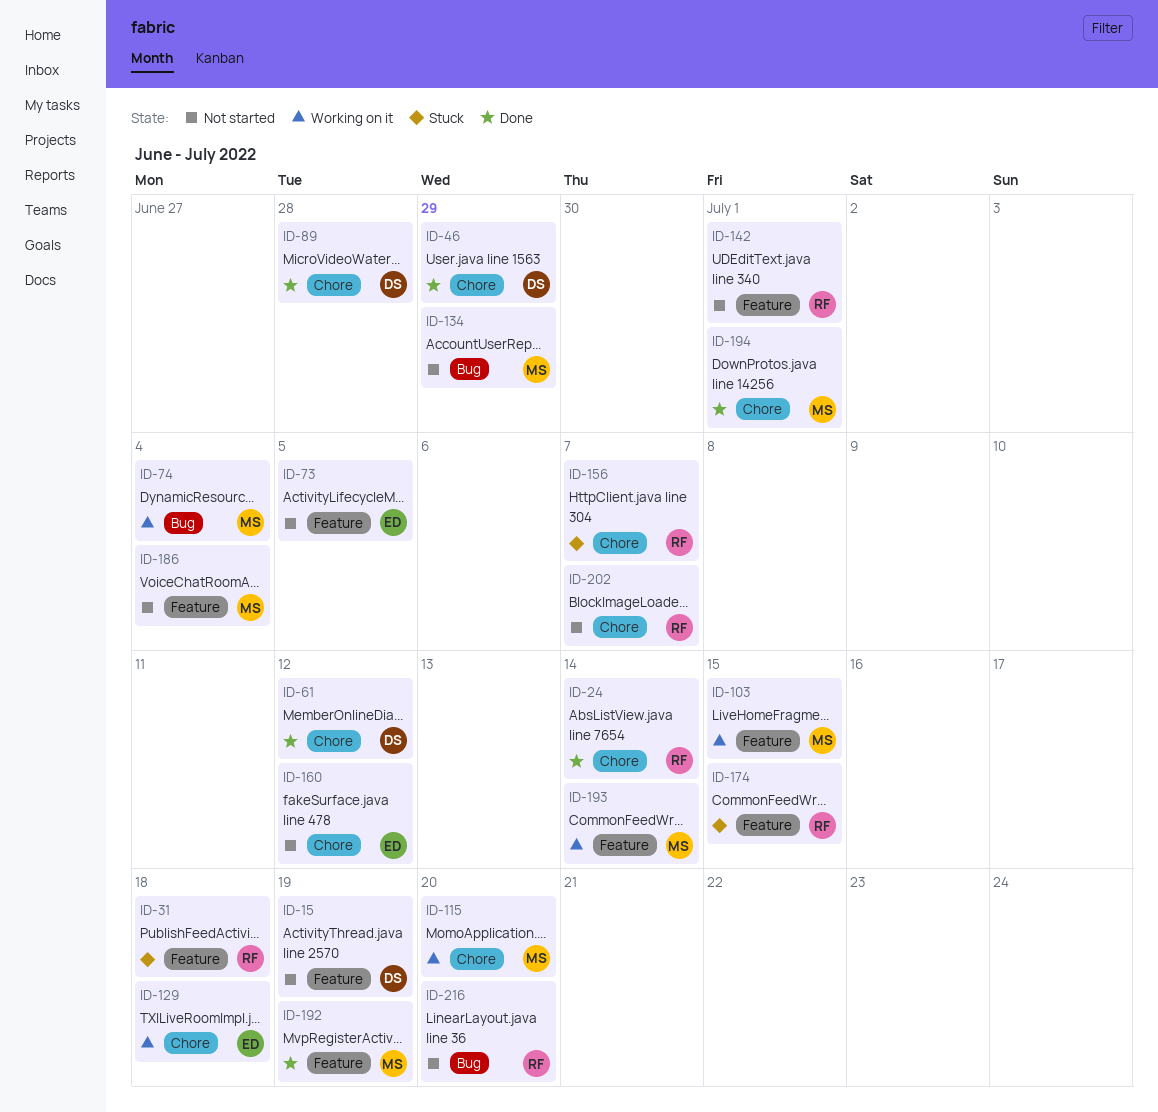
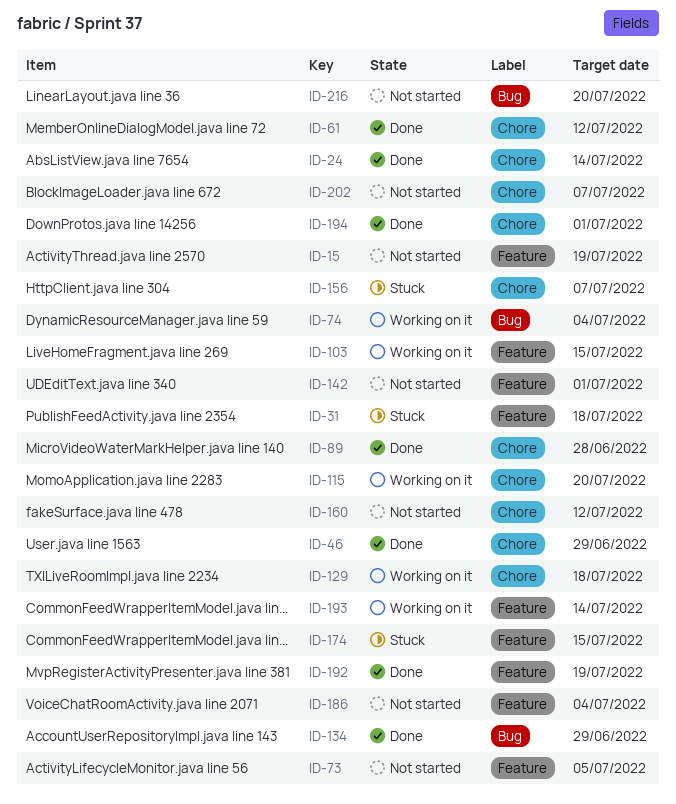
ID-134, status: Not started -> Done

